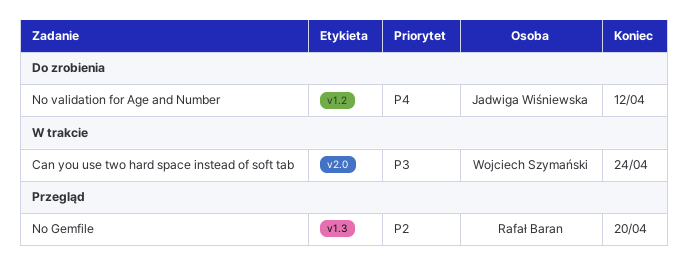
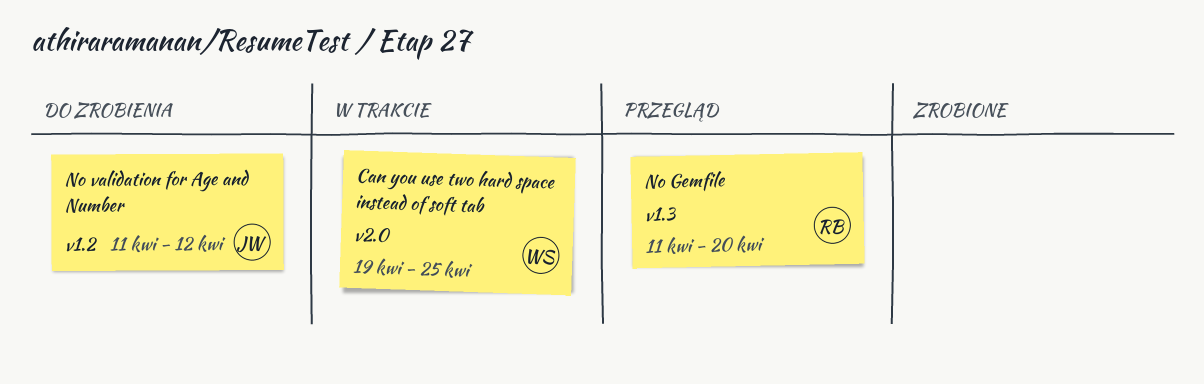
Can you use two hard space instead of soft tab, due: Apr 24 -> Apr 25

